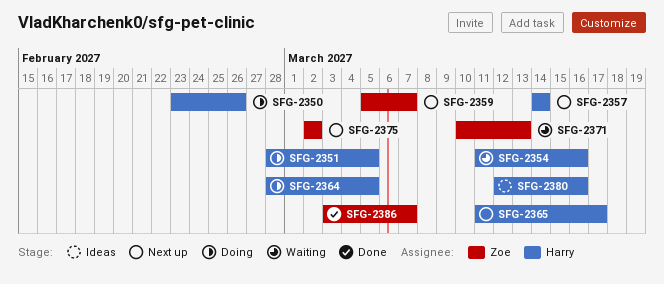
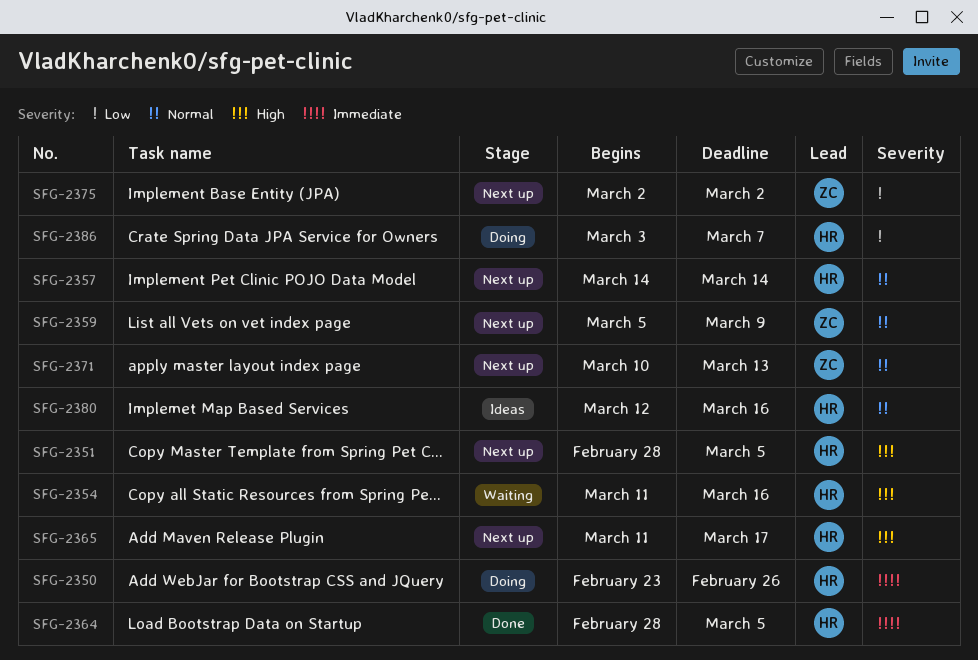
SFG-2351, status: Doing -> Next up
SFG-2359, due: Mar 7 -> Mar 9
SFG-2364, status: Doing -> Done
SFG-2371, status: Waiting -> Next up
SFG-2386, status: Done -> Doing
SFG-2386, owner: Zoe -> Harry

